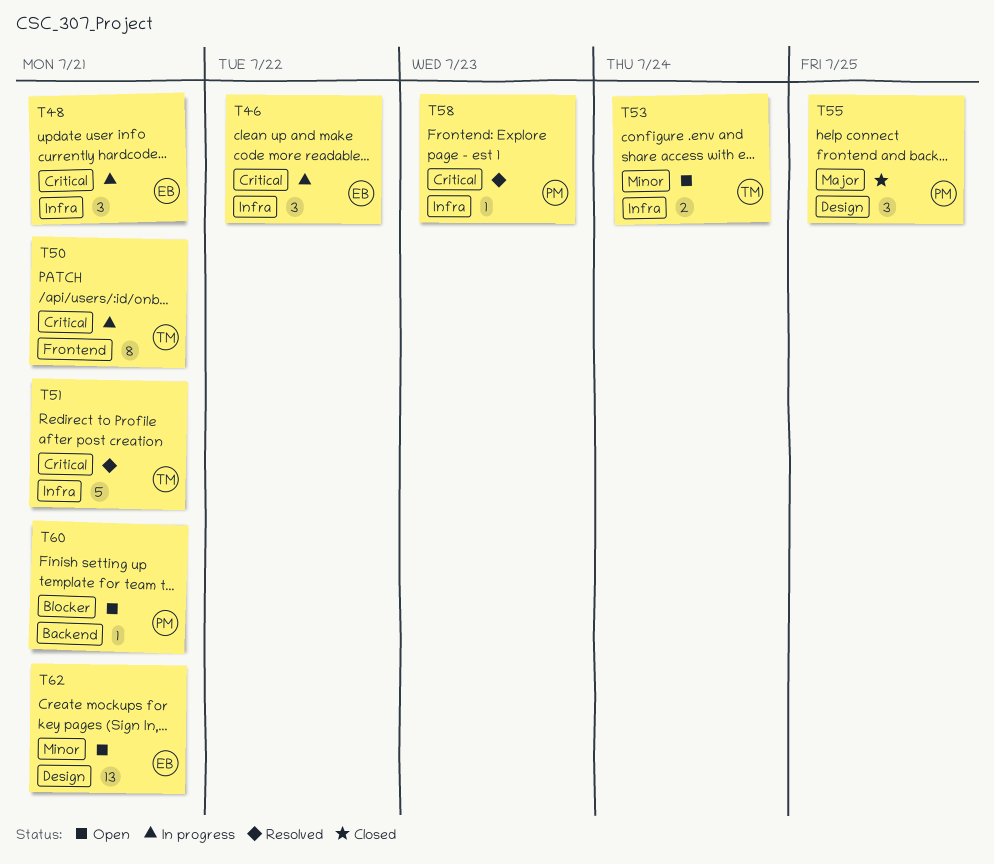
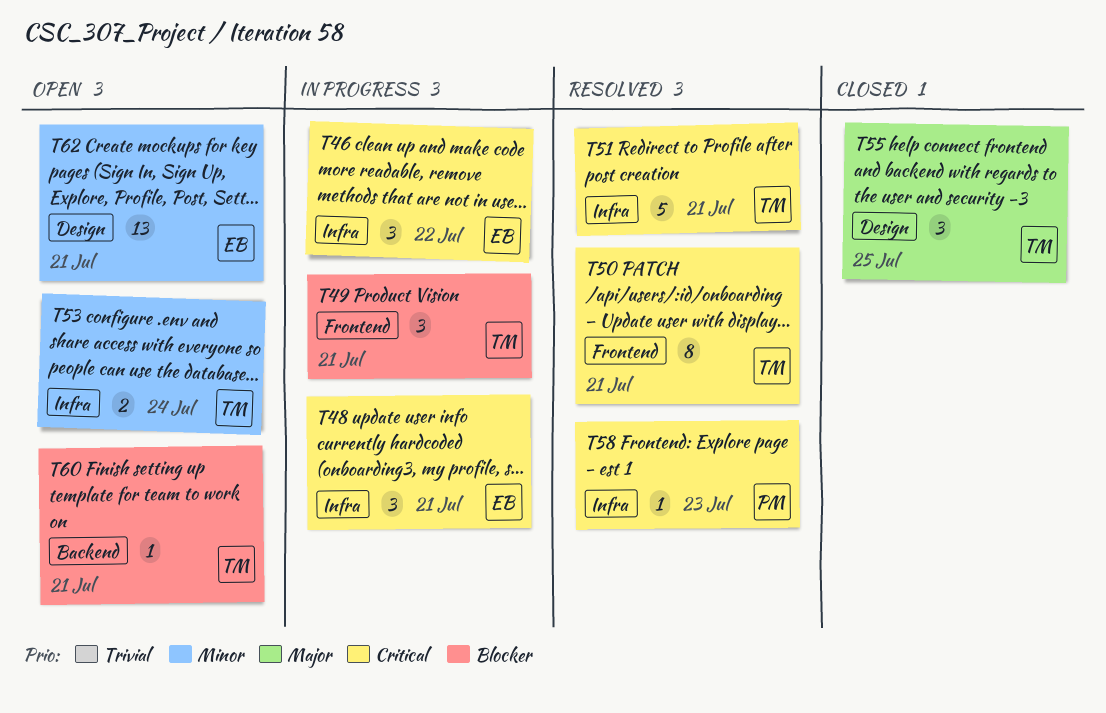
T49: none -> present
T50, status: In progress -> Resolved
T55, owner: PM -> TM
T60, owner: PM -> TM

